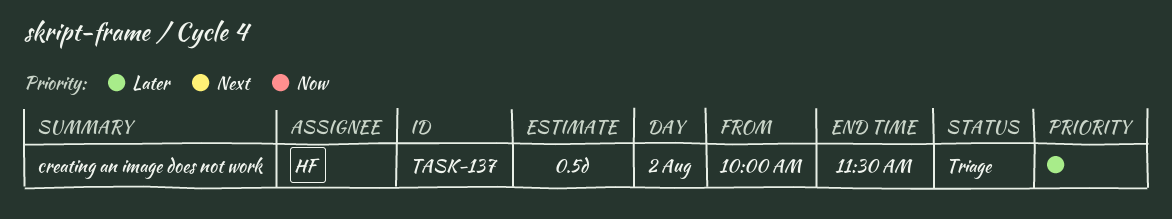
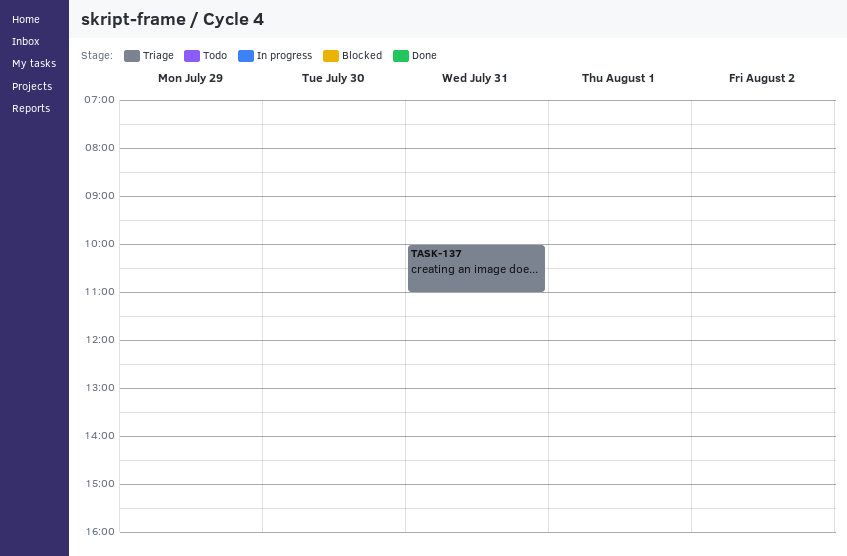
TASK-137, day: Aug 2 -> Jul 31
TASK-137, ends: 11:30 -> 11:00

